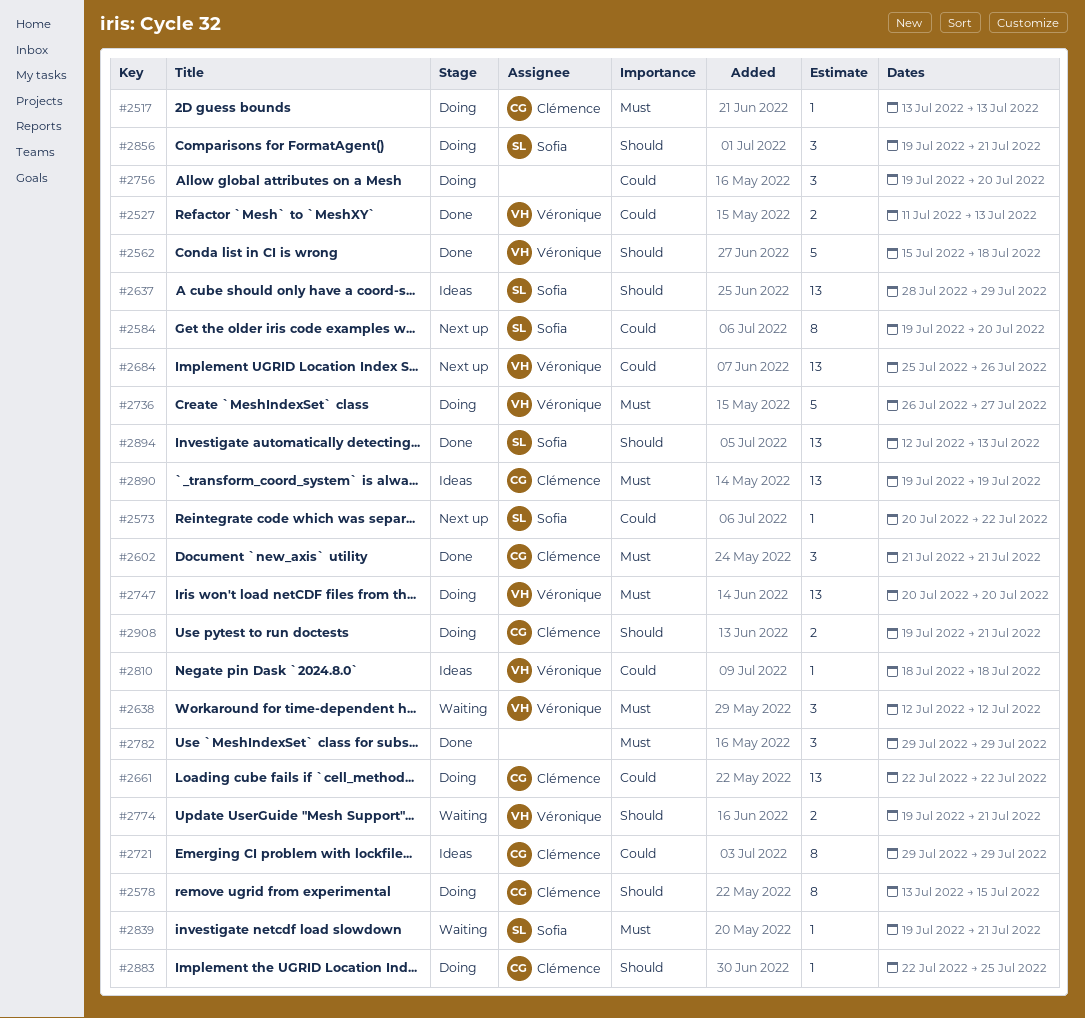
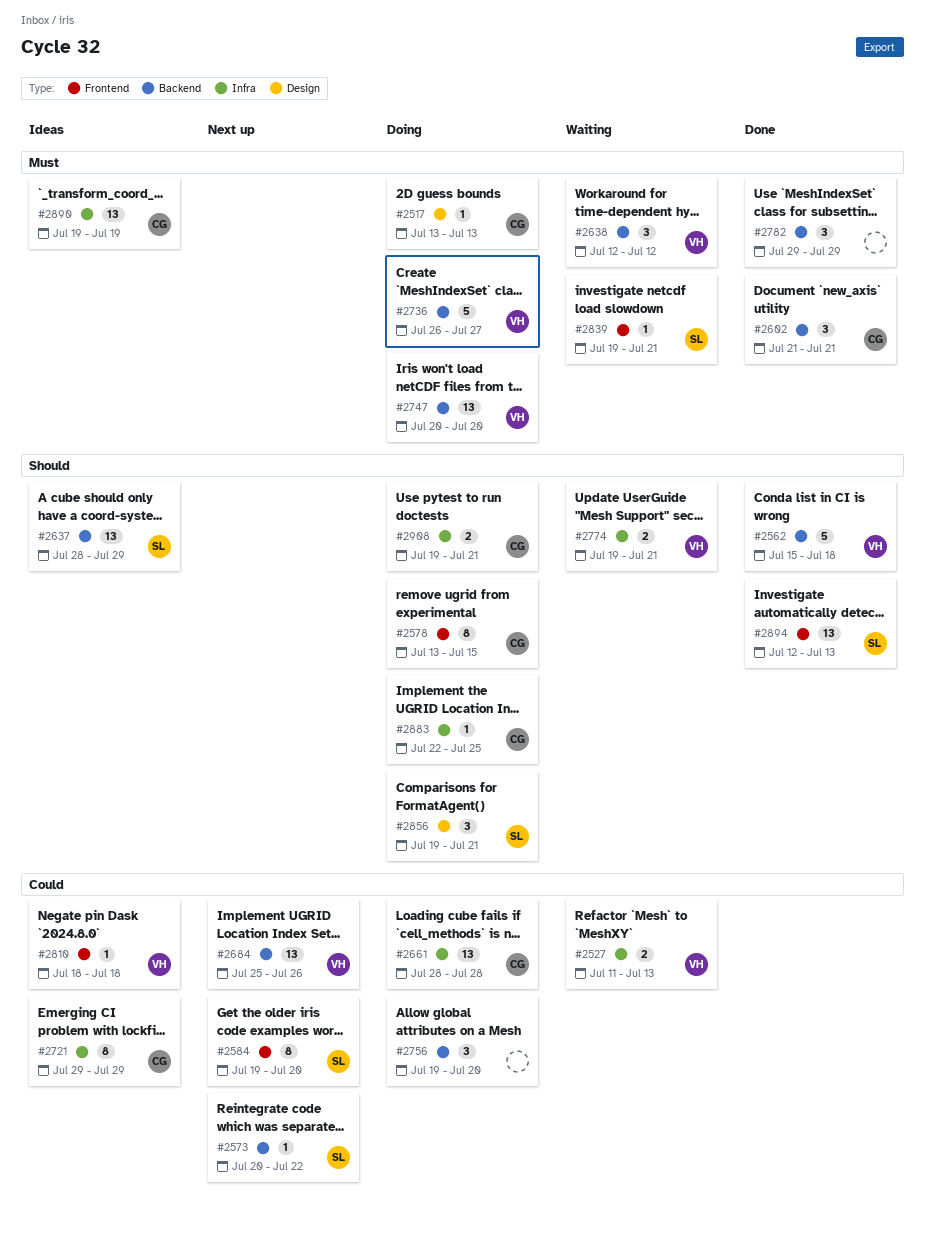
#2527, status: Done -> Waiting
#2661, start: Jul 22 -> Jul 28
#2661, due: Jul 22 -> Jul 28

